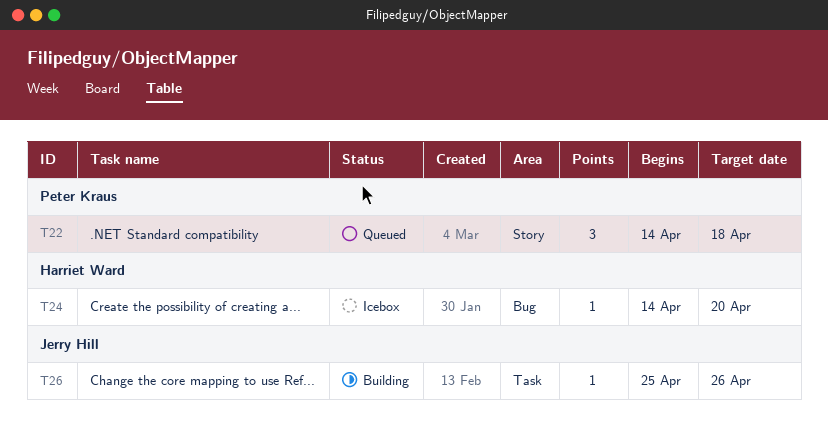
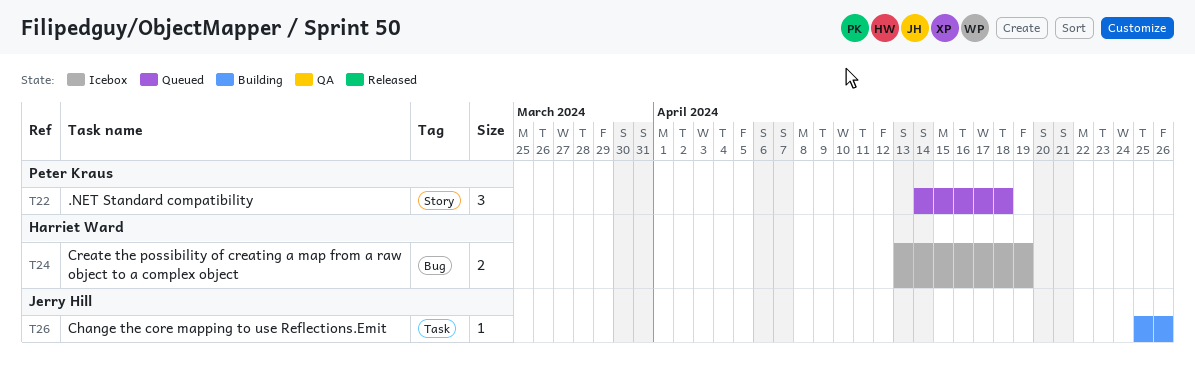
T24, estimate: 1 -> 2
T24, start: Apr 14 -> Apr 13
T24, due: Apr 20 -> Apr 19

